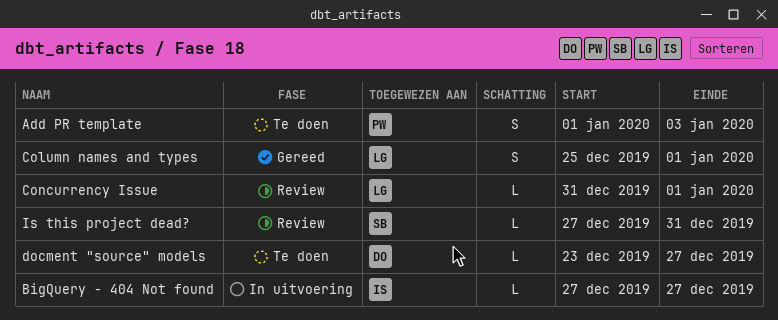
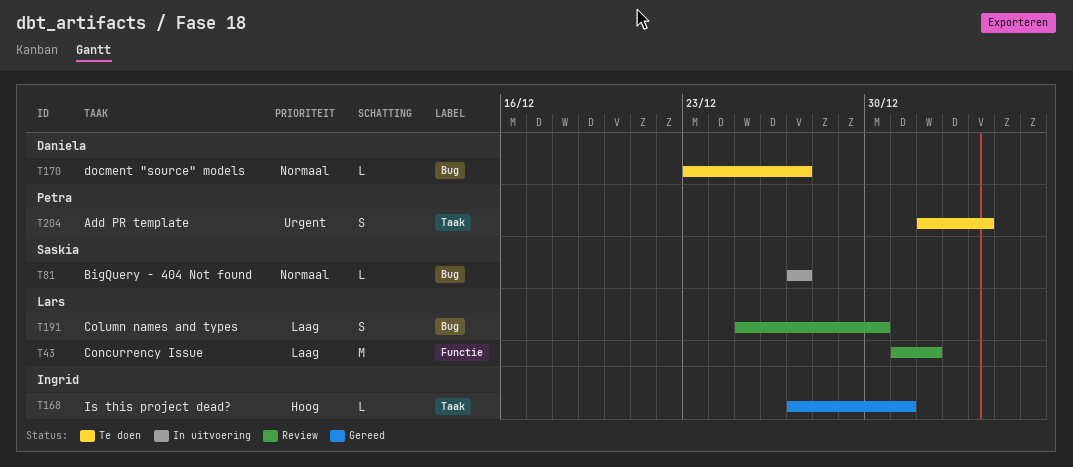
BigQuery - 404 Not found, owner: Ingrid -> Saskia
Column names and types, status: Gereed -> Review
Column names and types, due: Jan 1 -> Dec 30
Concurrency Issue, estimate: L -> M
Is this project dead?, status: Review -> Gereed
Is this project dead?, owner: Saskia -> Ingrid

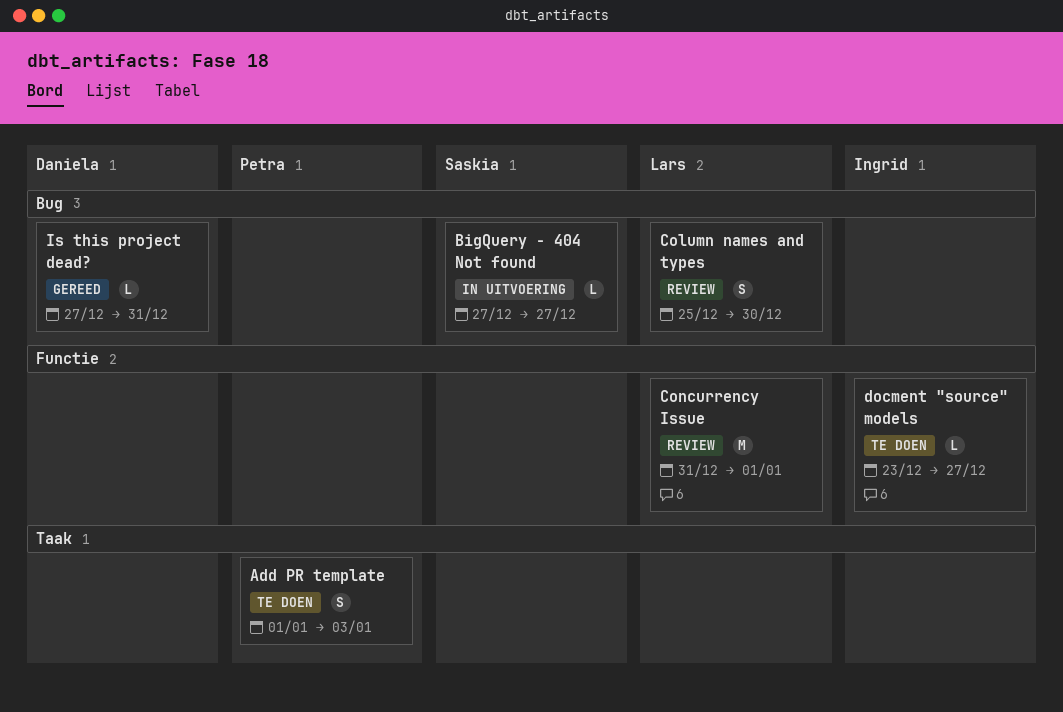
docment "source" models, owner: Daniela -> Ingrid
docment "source" models, label: Bug -> Functie
Is this project dead?, owner: Ingrid -> Daniela
Is this project dead?, label: Taak -> Bug

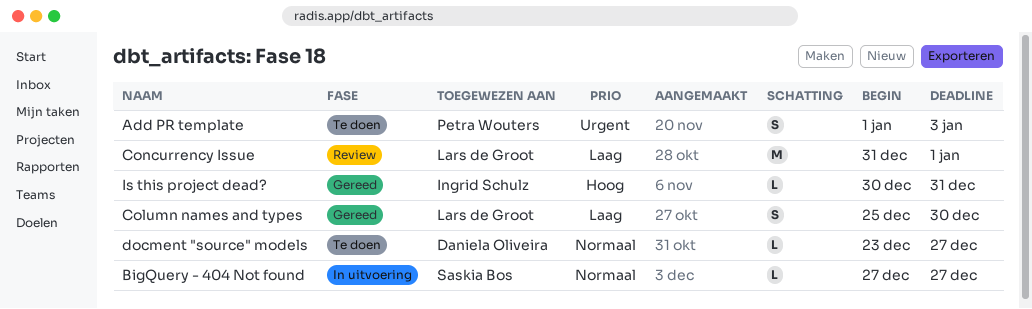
Column names and types, status: Review -> Gereed
docment "source" models, owner: Ingrid Schulz -> Daniela Oliveira
Is this project dead?, owner: Daniela Oliveira -> Ingrid Schulz
Is this project dead?, start: Dec 27 -> Dec 30

